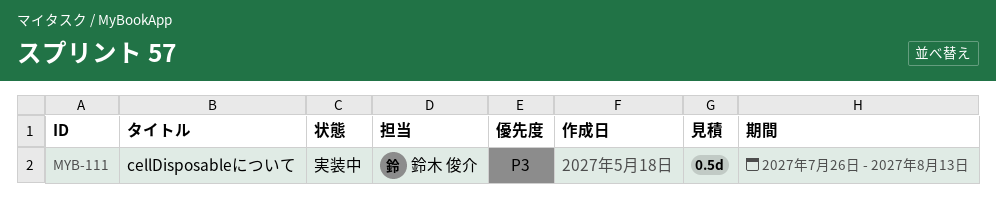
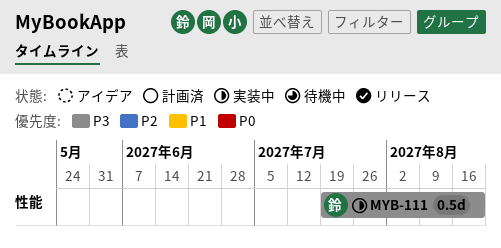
MYB-111, start: Jul 26 -> Jul 19
MYB-111, due: Aug 13 -> Aug 20

